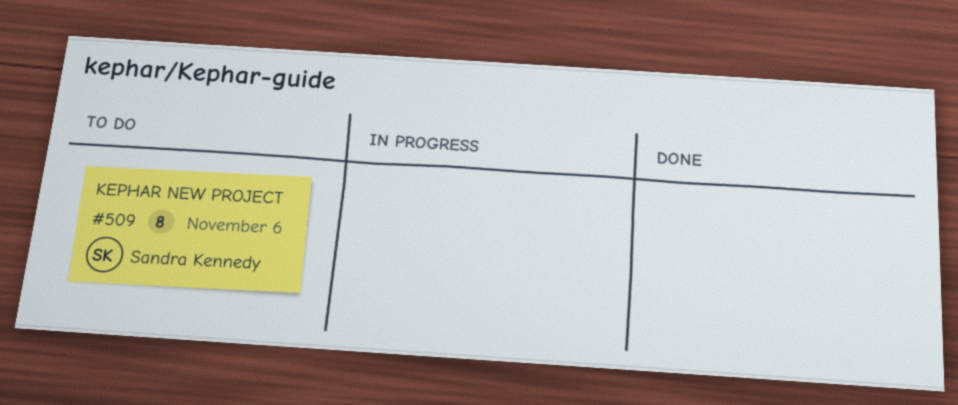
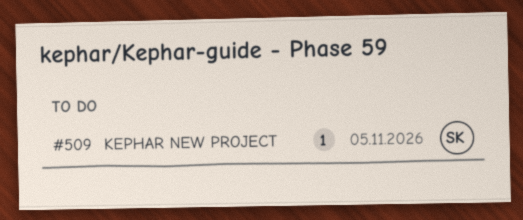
#509, estimate: 8 -> 1
#509, due: Nov 6 -> Nov 5

